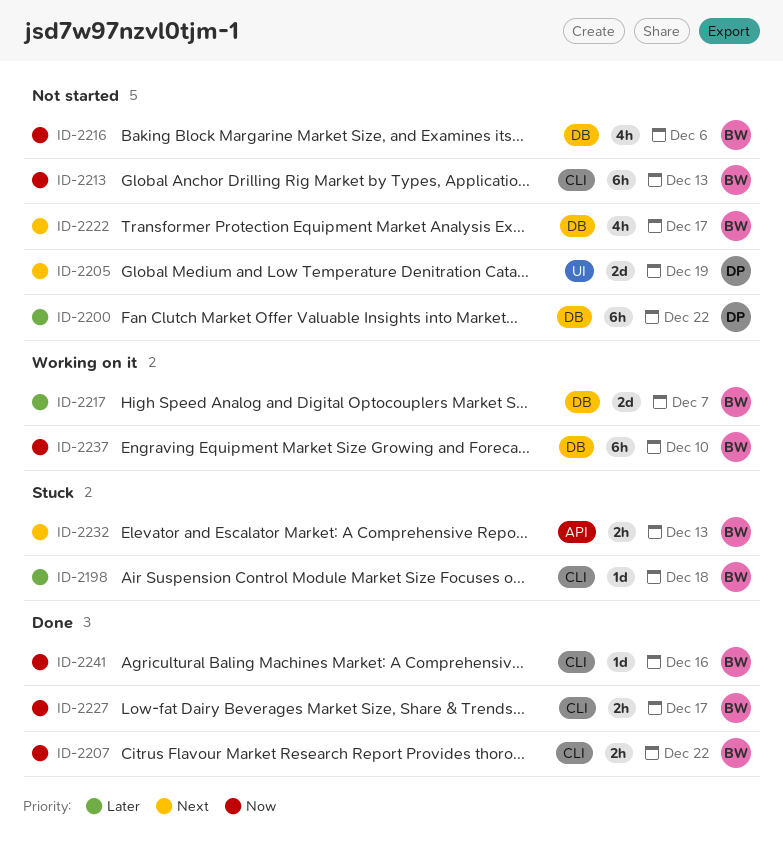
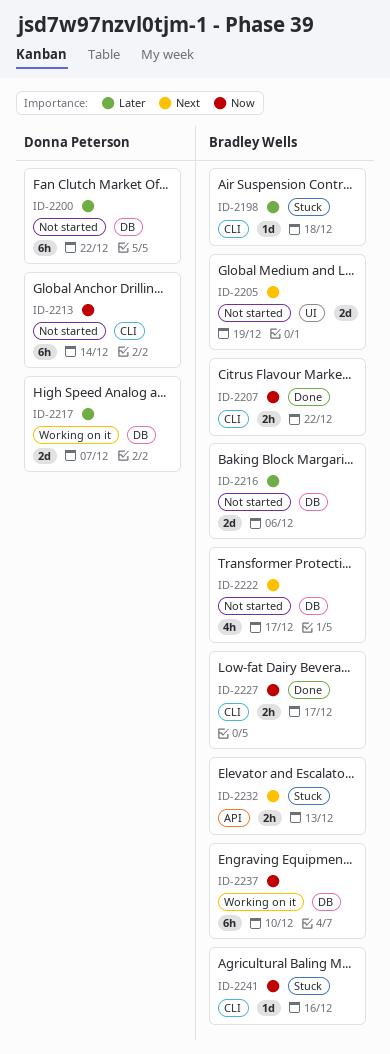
ID-2205, owner: Donna Peterson -> Bradley Wells
ID-2213, owner: Bradley Wells -> Donna Peterson
ID-2213, due: Dec 13 -> Dec 14
ID-2216, priority: Now -> Later
ID-2216, estimate: 4h -> 2d
ID-2217, owner: Bradley Wells -> Donna Peterson
ID-2241, status: Done -> Stuck

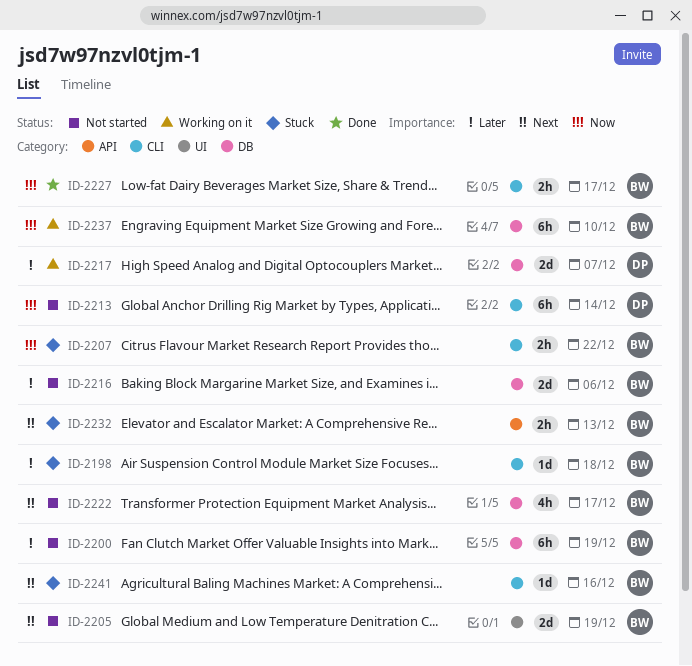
ID-2200, owner: Donna Peterson -> Bradley Wells
ID-2200, due: Dec 22 -> Dec 19
ID-2207, status: Done -> Stuck
ID-2241, priority: Now -> Next

